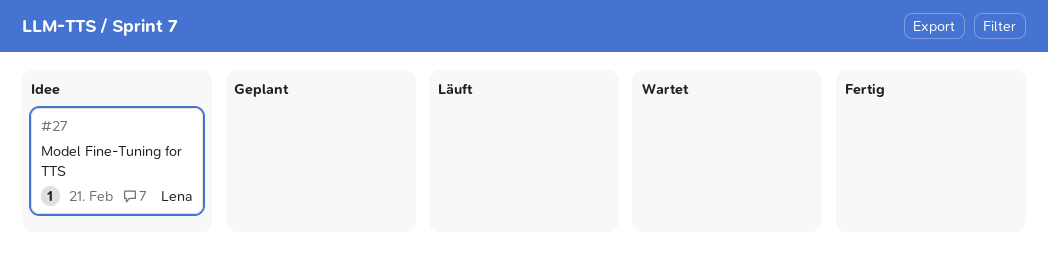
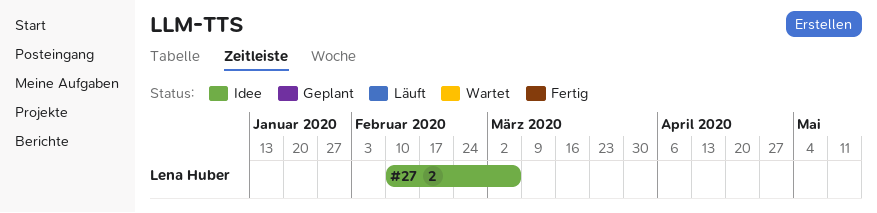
#27, estimate: 1 -> 2
#27, due: Feb 21 -> Mar 6

